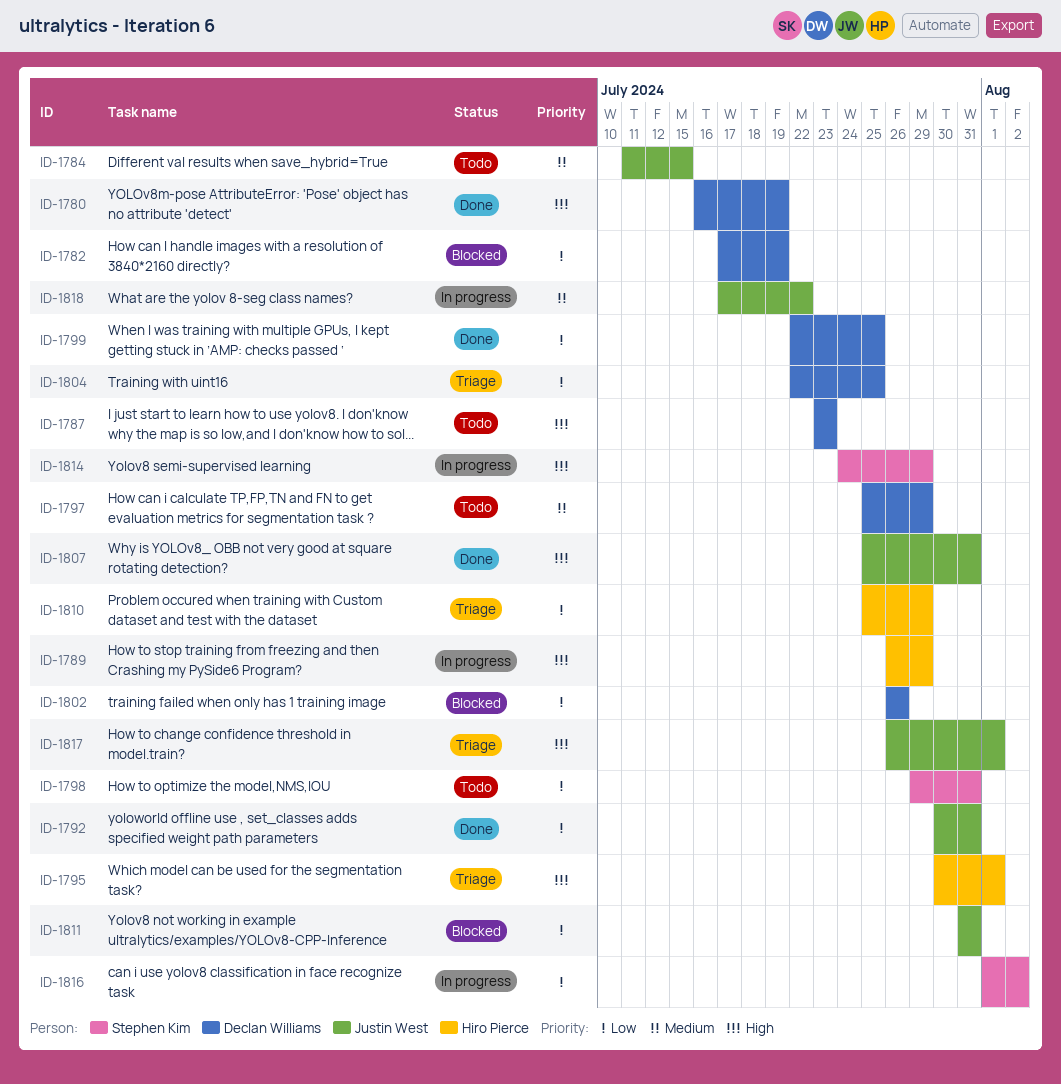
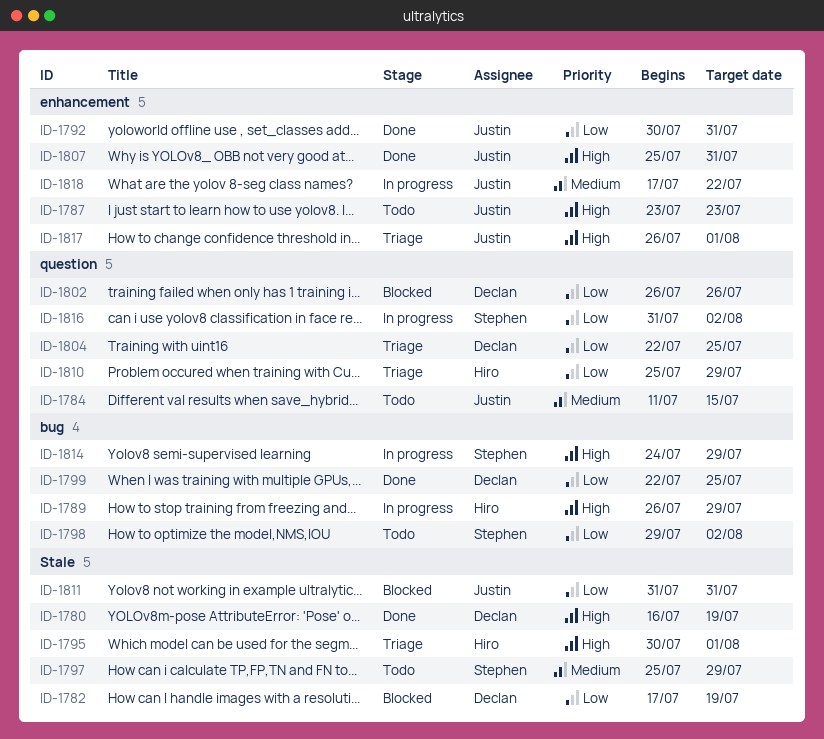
ID-1787, owner: Declan Williams -> Justin West
ID-1797, owner: Declan Williams -> Stephen Kim
ID-1798, due: Jul 31 -> Aug 2
ID-1816, start: Aug 1 -> Jul 31

